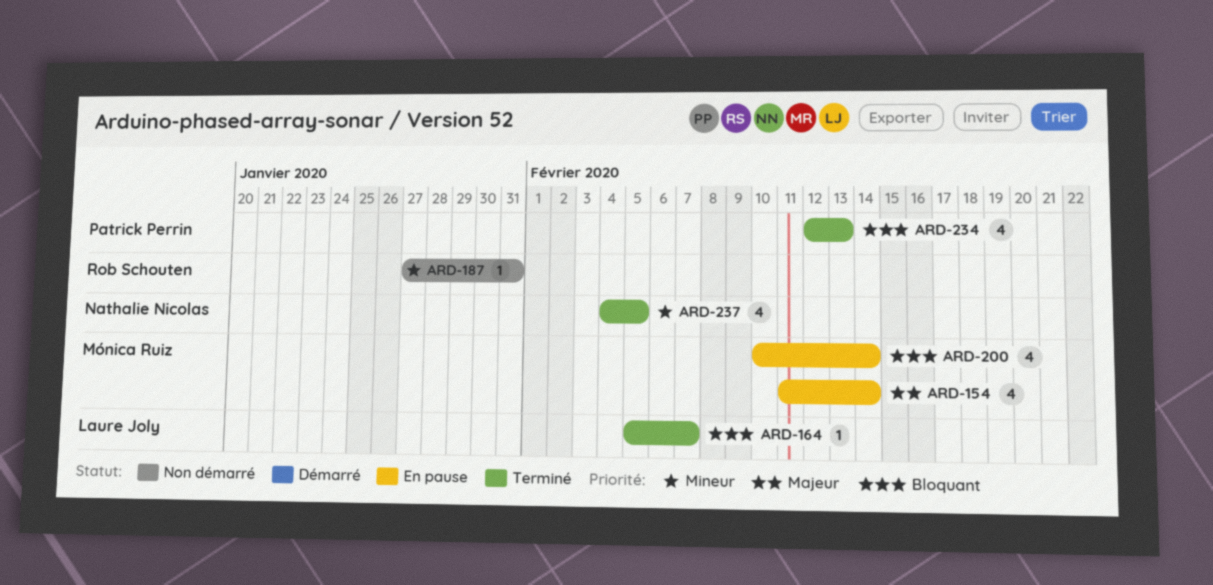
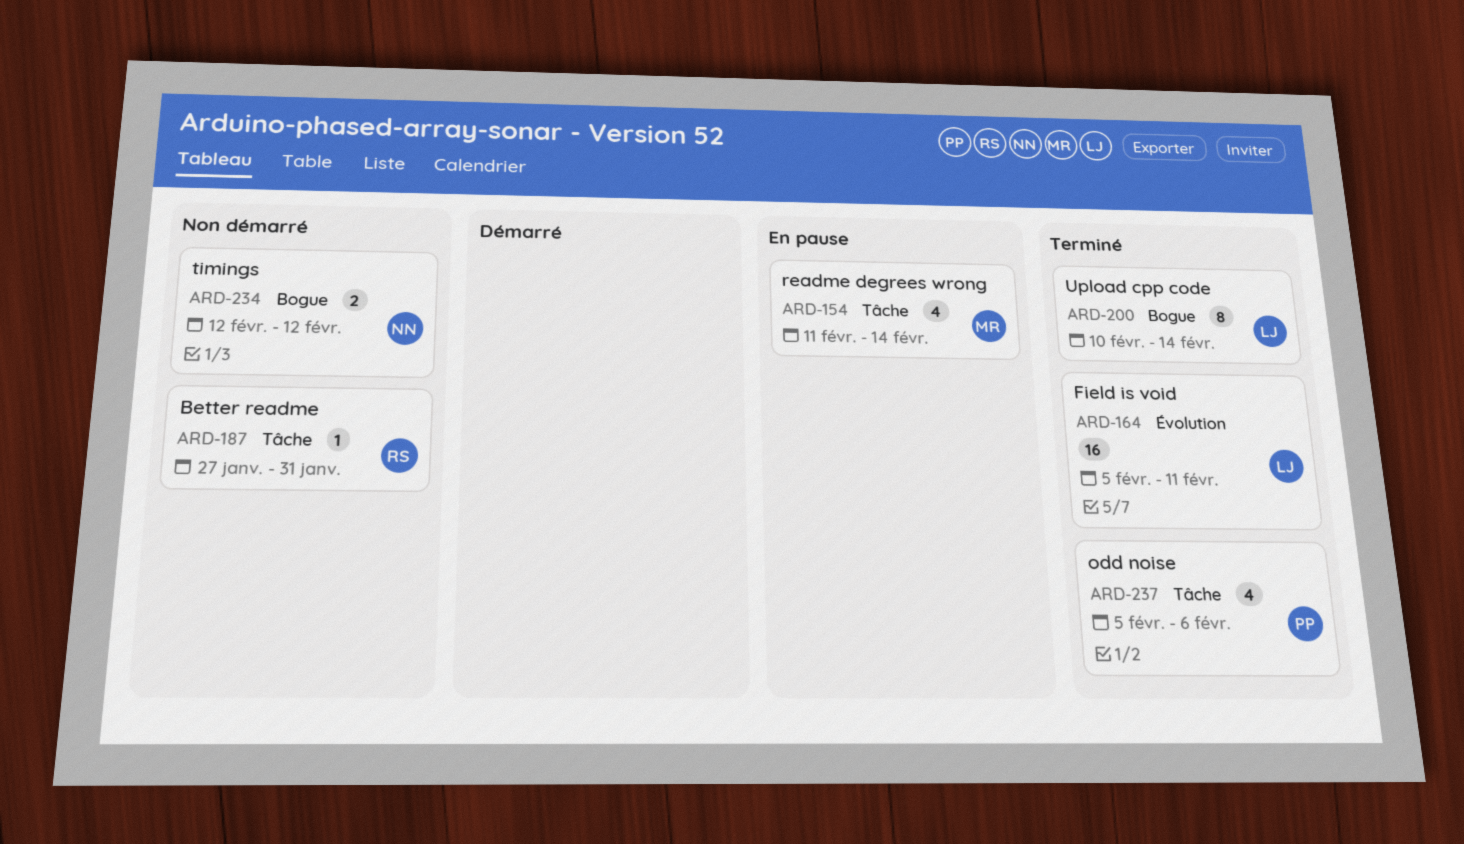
ARD-164, estimate: 1 -> 16
ARD-164, due: Feb 7 -> Feb 11
ARD-200, status: En pause -> Terminé
ARD-200, owner: Mónica Ruiz -> Laure Joly
ARD-200, estimate: 4 -> 8
ARD-234, status: Terminé -> Non démarré
ARD-234, owner: Patrick Perrin -> Nathalie Nicolas
ARD-234, estimate: 4 -> 2
ARD-234, due: Feb 13 -> Feb 12
ARD-237, owner: Nathalie Nicolas -> Patrick Perrin
ARD-237, start: Feb 4 -> Feb 5
ARD-237, due: Feb 5 -> Feb 6

